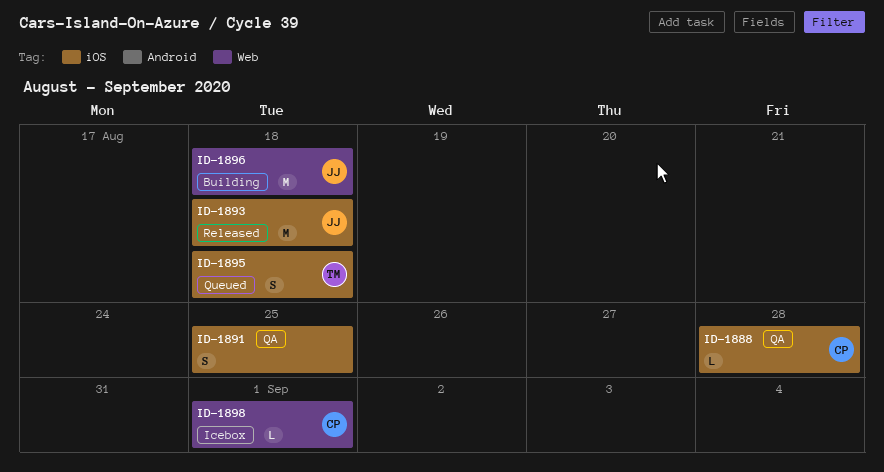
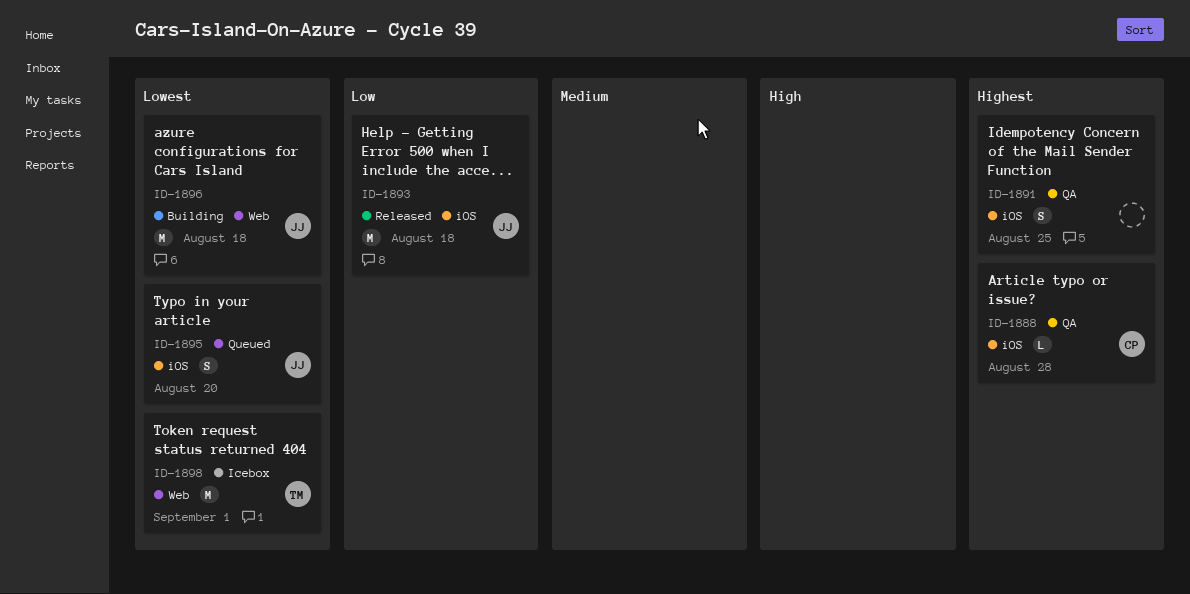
ID-1895, owner: TM -> JJ
ID-1895, due: Aug 18 -> Aug 20
ID-1898, owner: CP -> TM
ID-1898, estimate: L -> M

